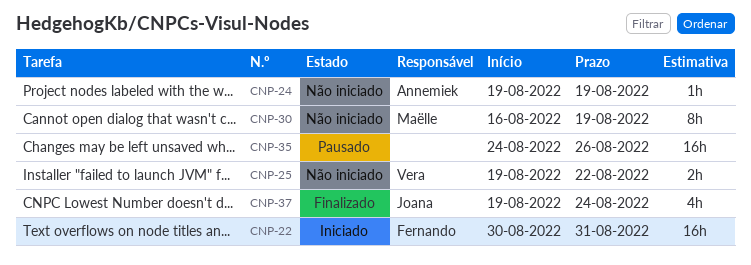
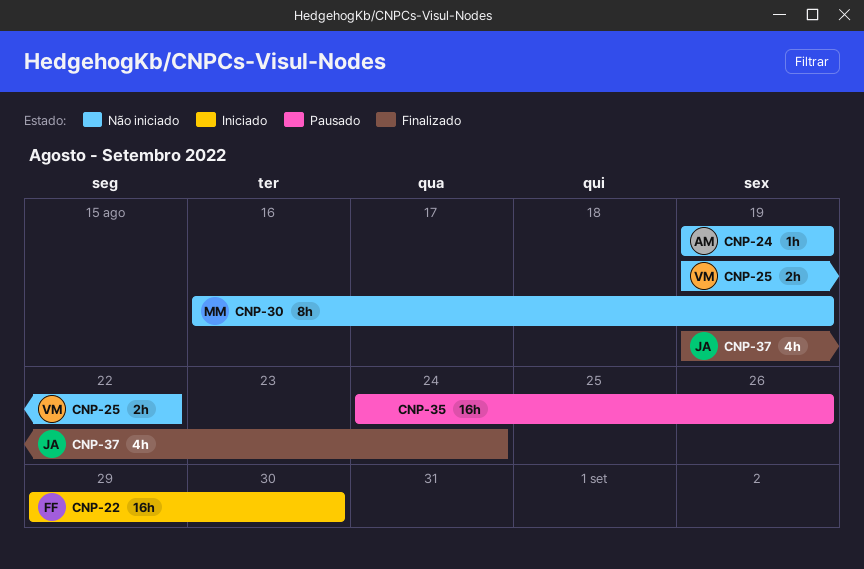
CNP-22, start: Aug 30 -> Aug 29
CNP-22, due: Aug 31 -> Aug 30

